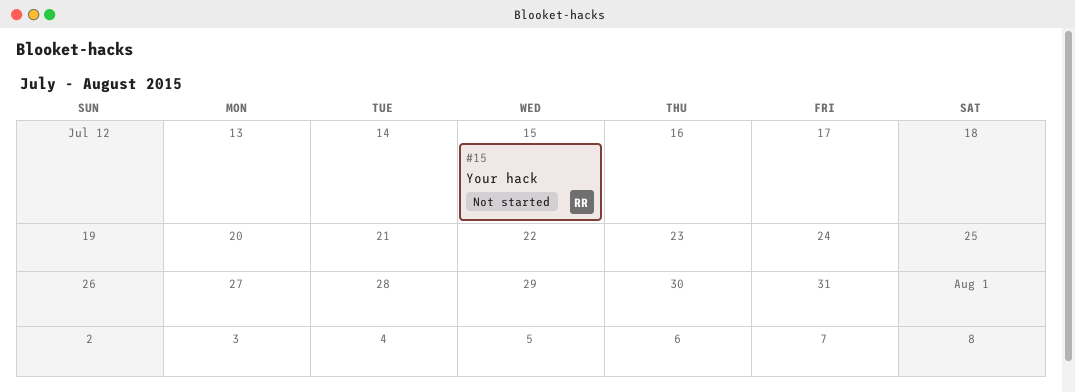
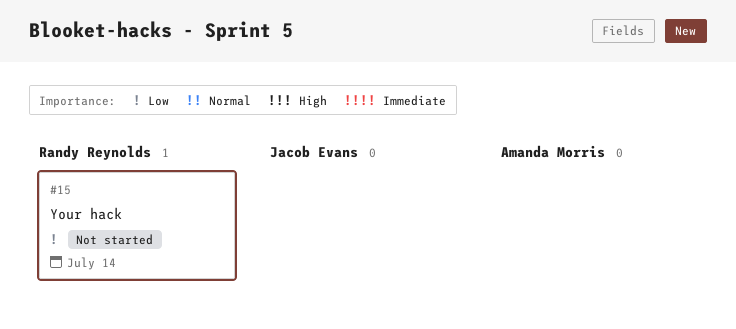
#15, due: Jul 15 -> Jul 14

